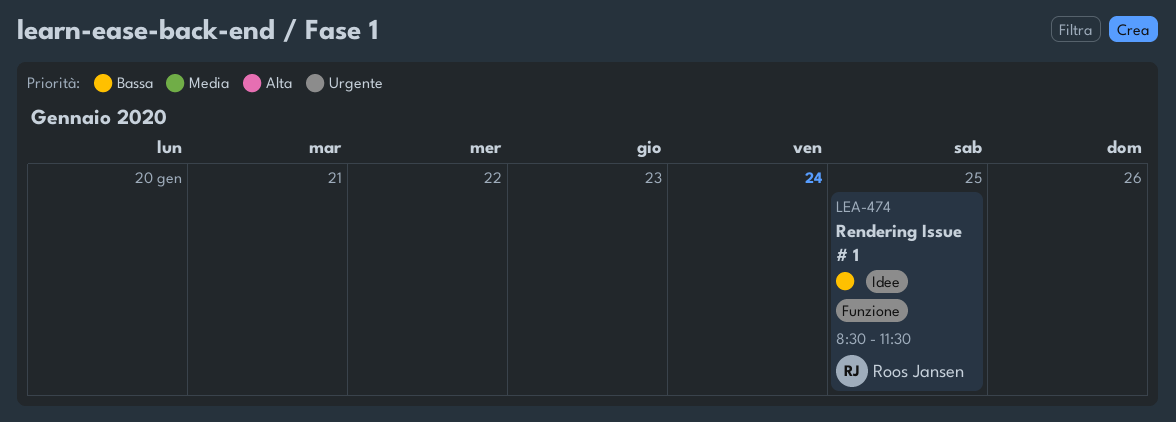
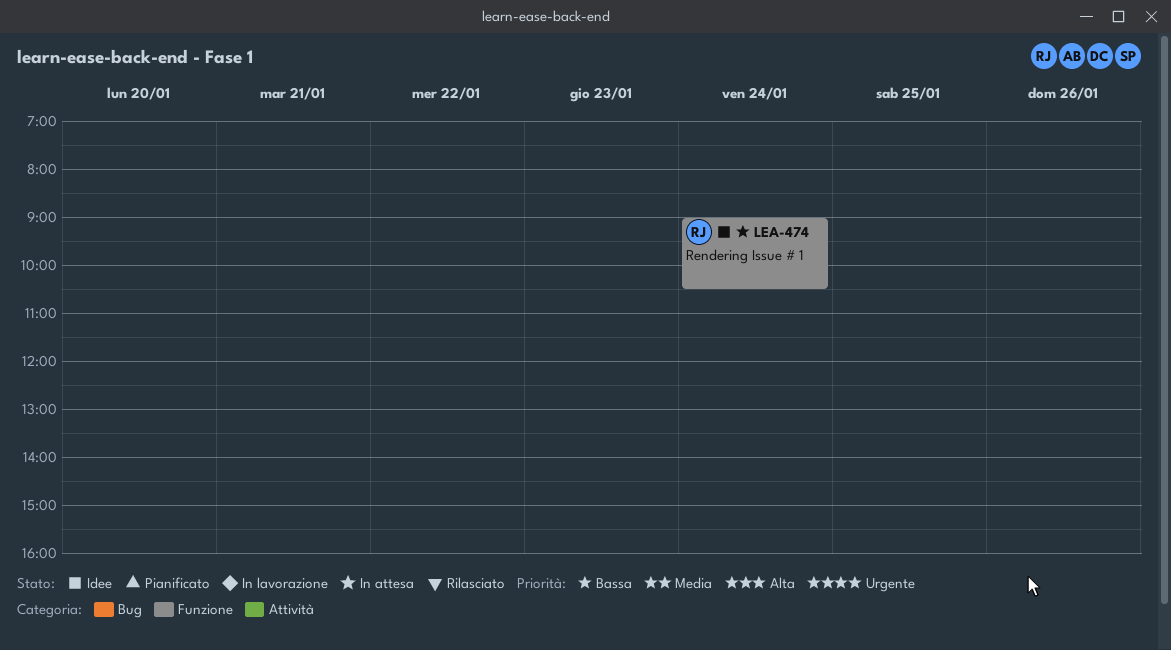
LEA-474, day: Jan 25 -> Jan 24
LEA-474, begins: 08:30 -> 09:00
LEA-474, ends: 11:30 -> 10:30

